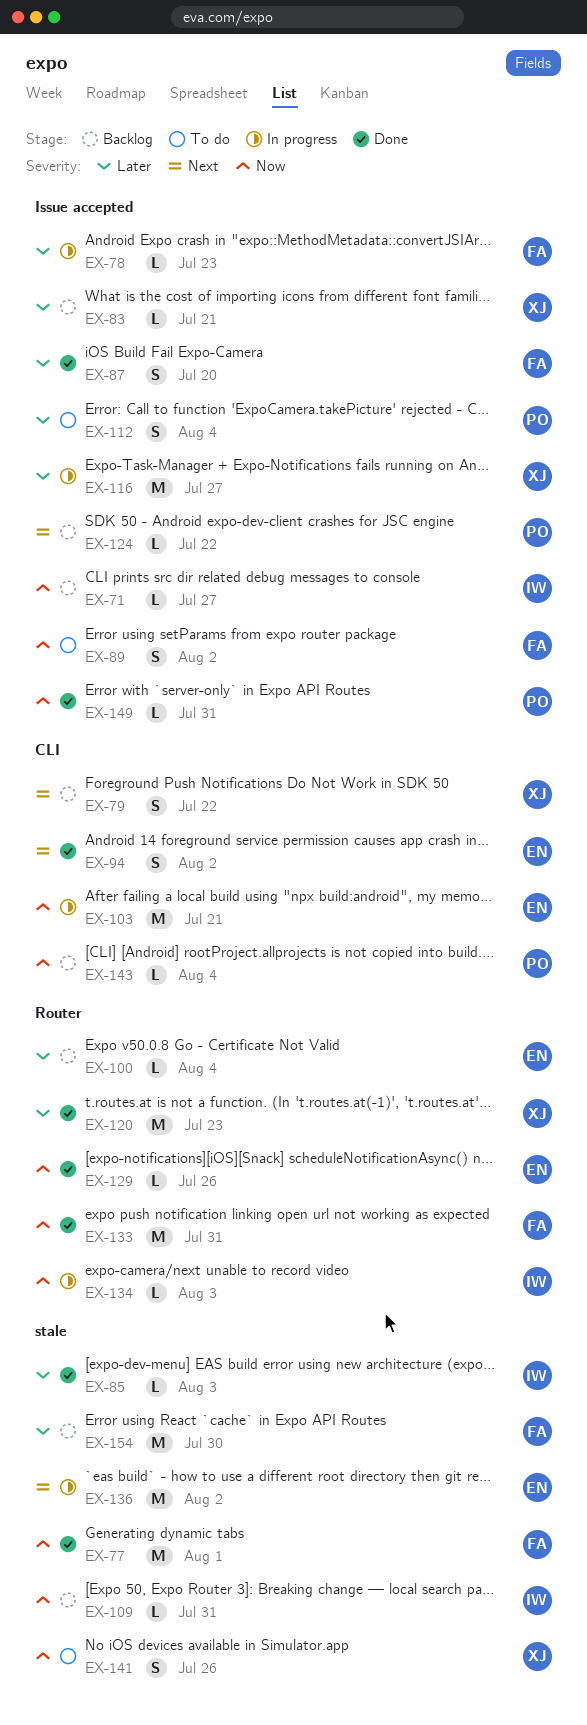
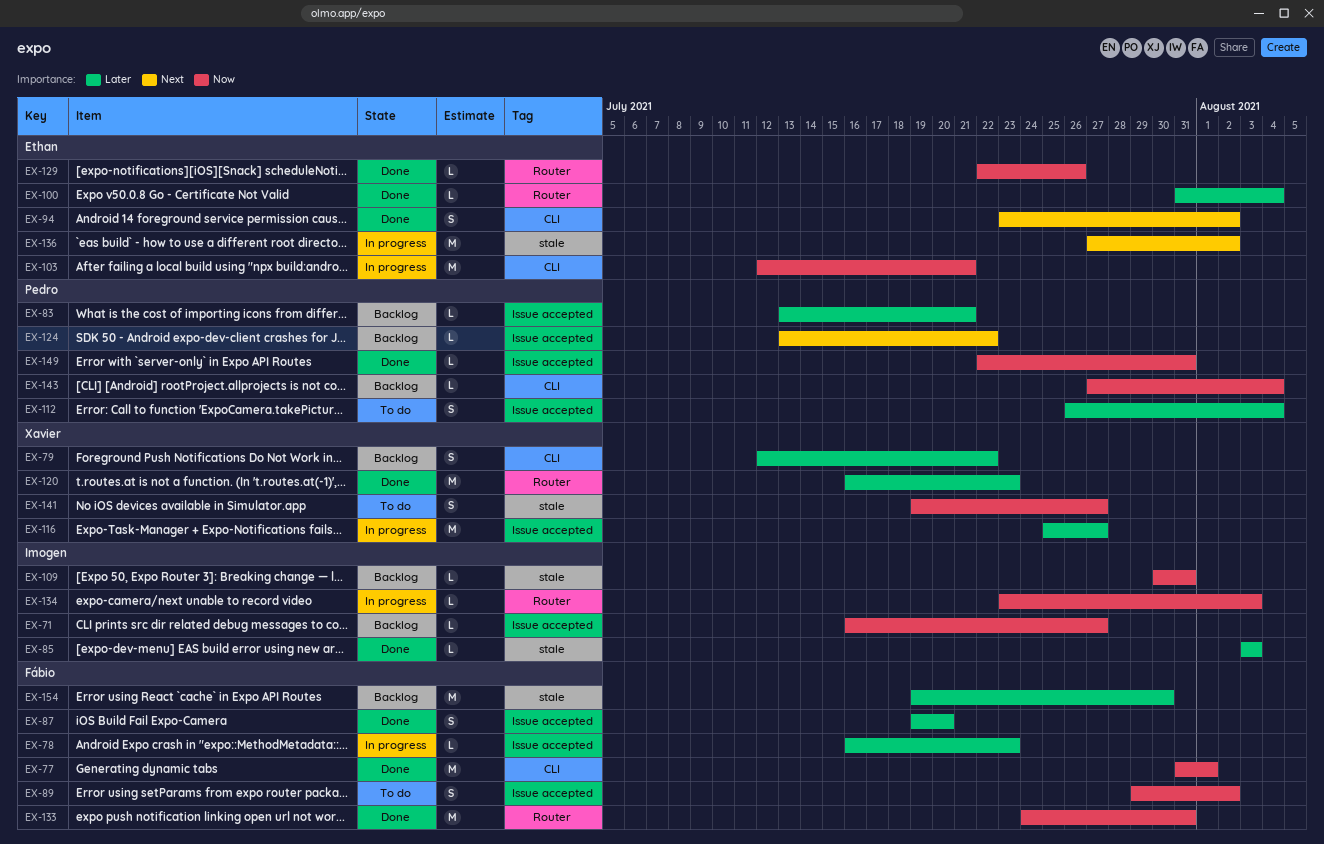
EX-77, label: stale -> CLI
EX-79, priority: Next -> Later
EX-83, owner: Xavier -> Pedro
EX-100, status: Backlog -> Done
EX-141, due: Jul 26 -> Jul 27

